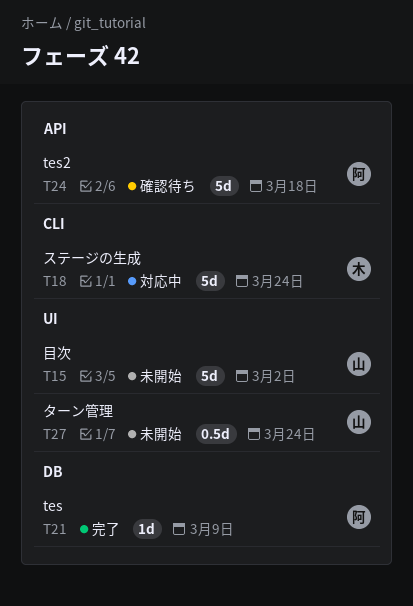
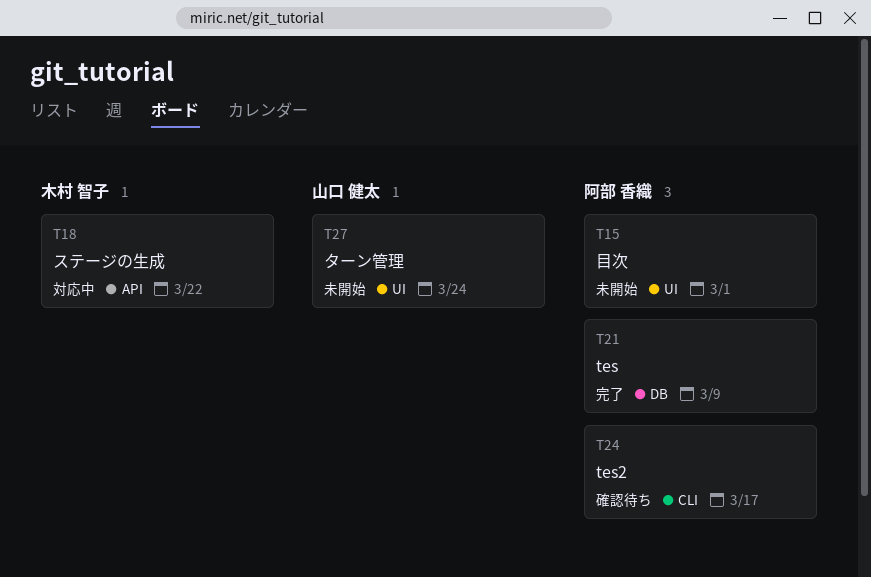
T15, owner: 山口 健太 -> 阿部 香織
T15, due: Mar 2 -> Mar 1
T18, label: CLI -> API
T18, due: Mar 24 -> Mar 22
T24, label: API -> CLI
T24, due: Mar 18 -> Mar 17

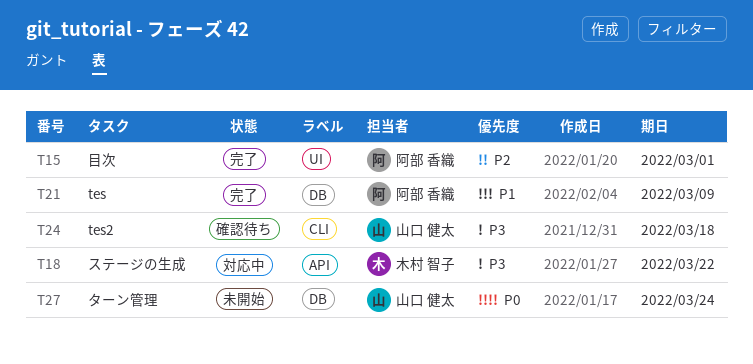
T15, status: 未開始 -> 完了
T24, owner: 阿部 香織 -> 山口 健太
T24, due: Mar 17 -> Mar 18
T27, label: UI -> DB

